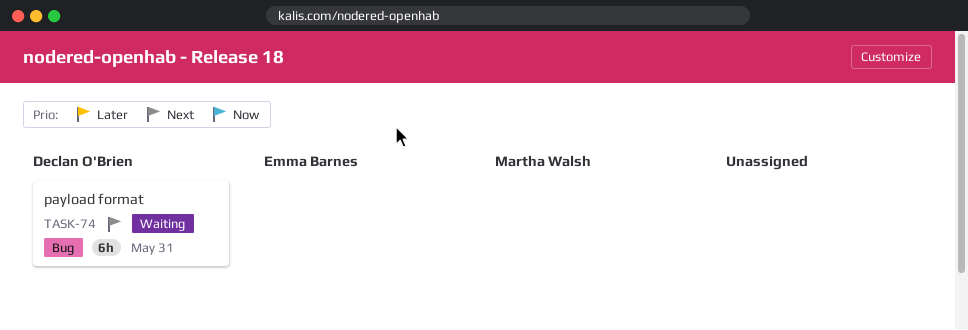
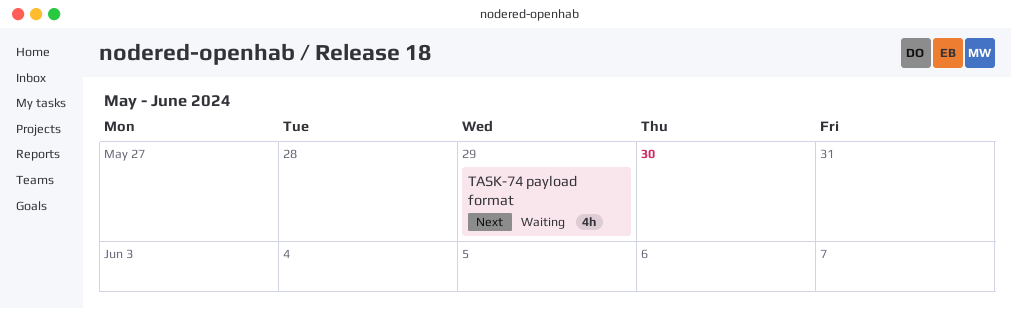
TASK-74, estimate: 6h -> 4h
TASK-74, due: May 31 -> May 29

